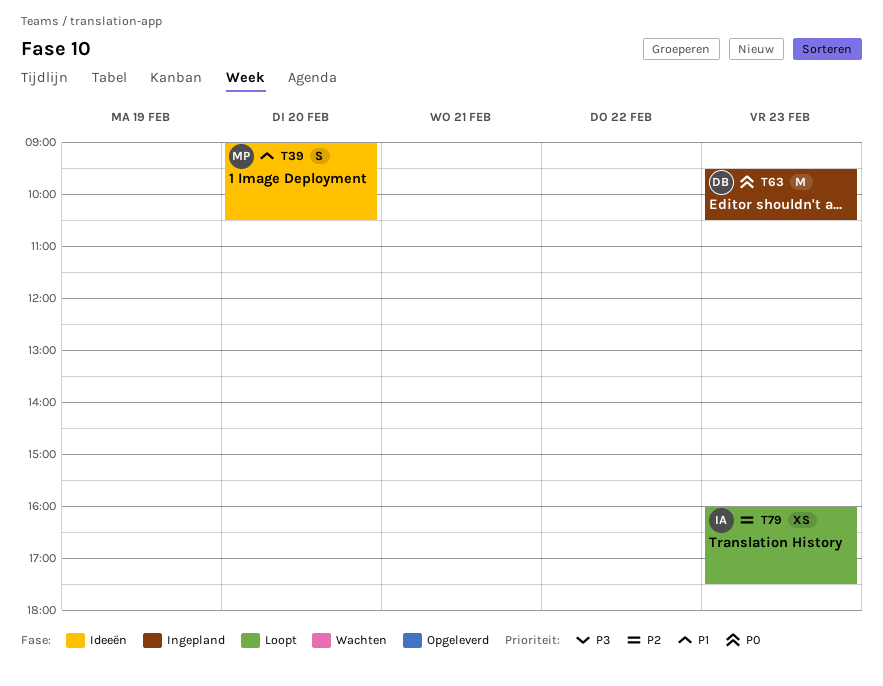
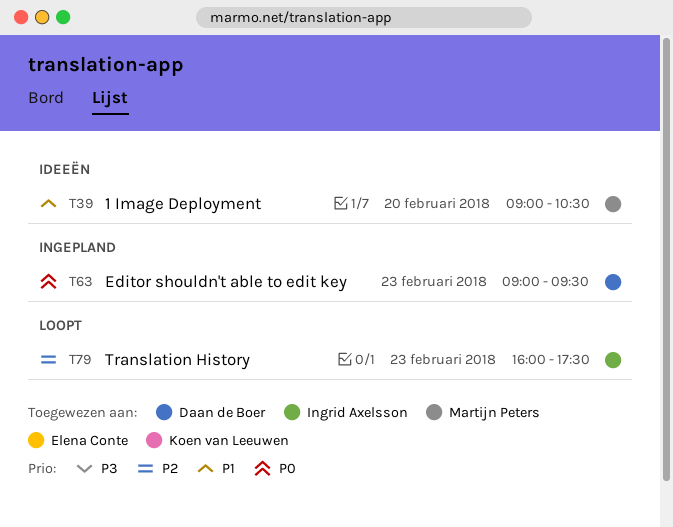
T63, begins: 09:30 -> 09:00
T63, ends: 10:30 -> 09:30

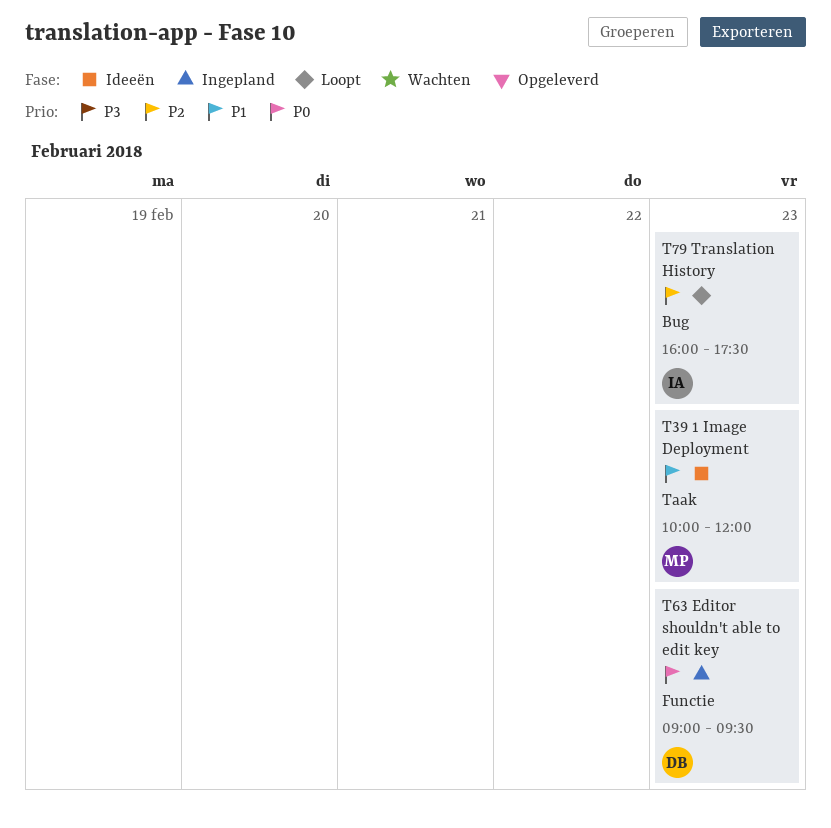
T39, day: Feb 20 -> Feb 23
T39, begins: 09:00 -> 10:00
T39, ends: 10:30 -> 12:00

